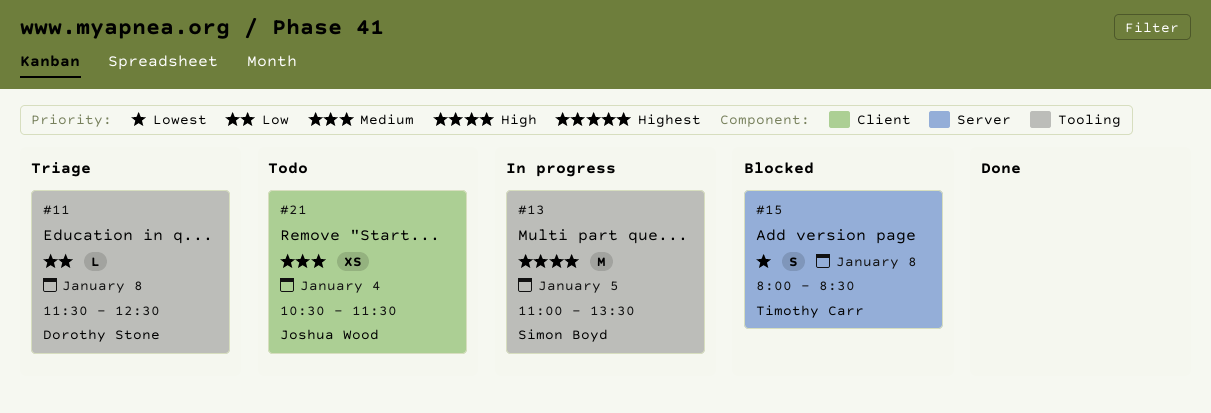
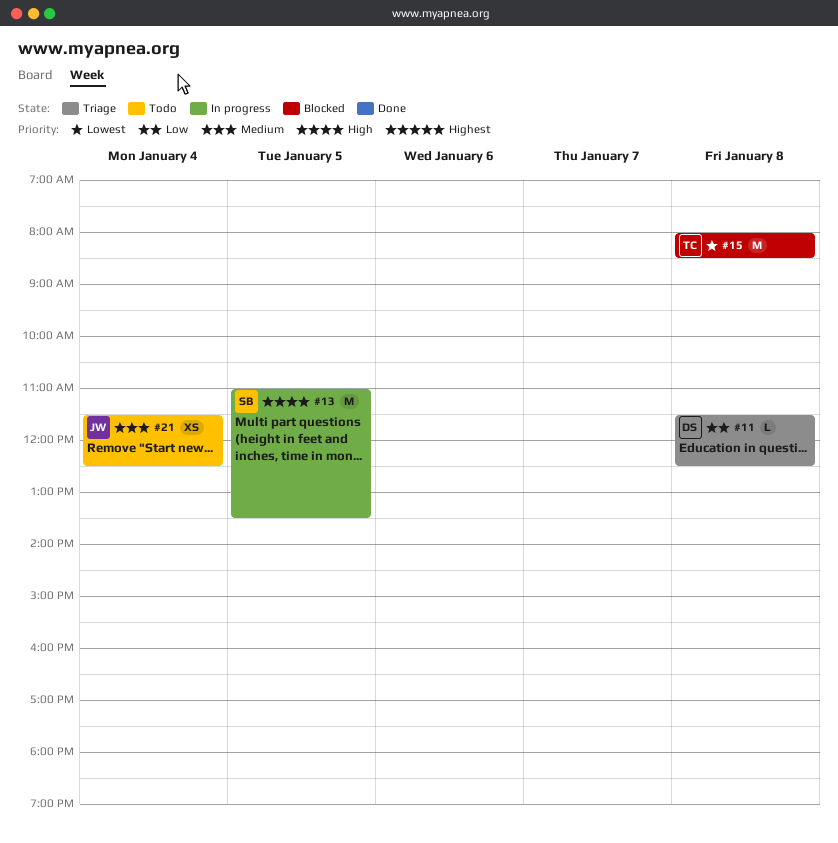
#15, estimate: S -> M
#21, begins: 10:30 -> 11:30
#21, ends: 11:30 -> 12:30

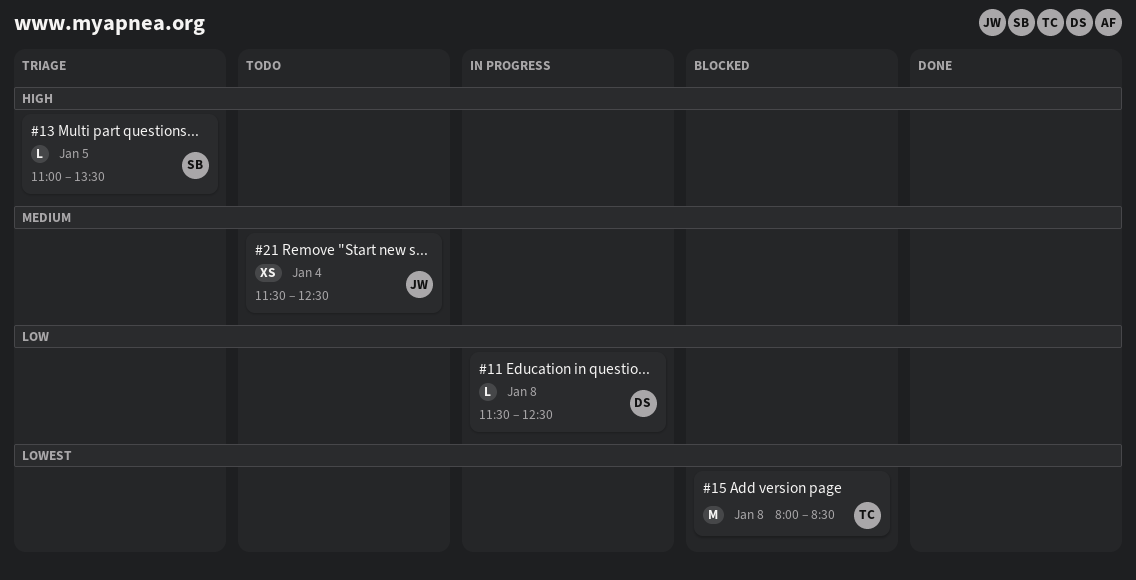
#11, status: Triage -> In progress
#13, status: In progress -> Triage
#13, estimate: M -> L

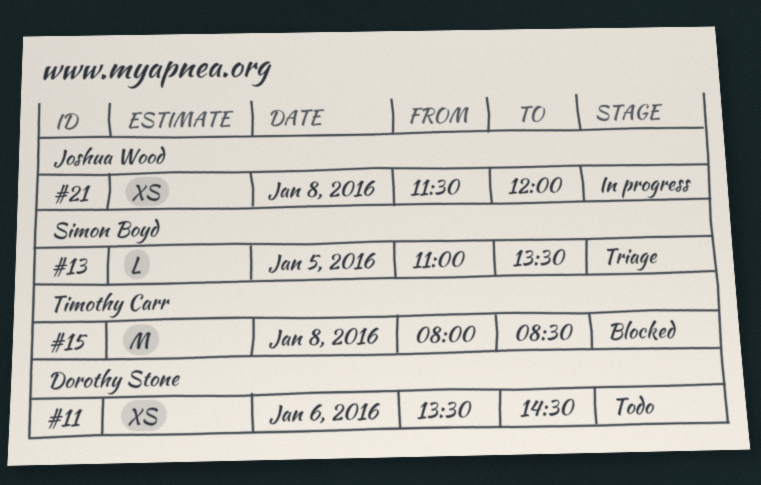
#11, status: In progress -> Todo
#11, estimate: L -> XS
#11, day: Jan 8 -> Jan 6
#11, begins: 11:30 -> 13:30
#11, ends: 12:30 -> 14:30
#21, status: Todo -> In progress
#21, day: Jan 4 -> Jan 8
#21, ends: 12:30 -> 12:00

